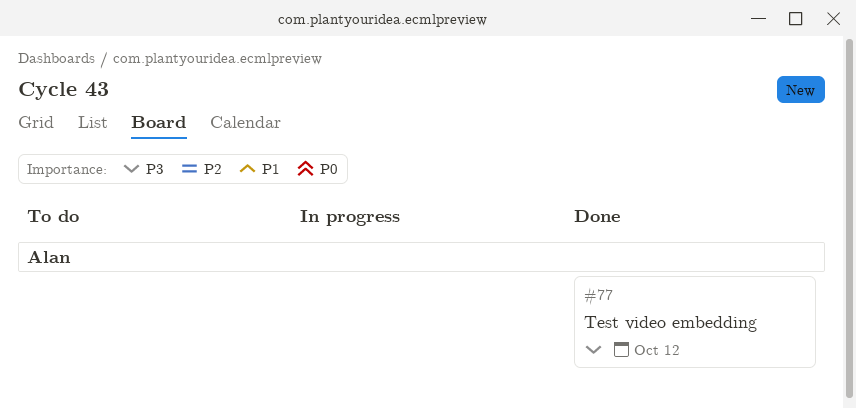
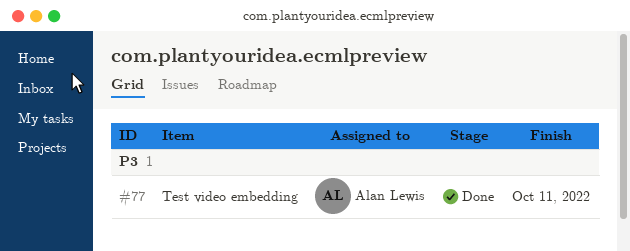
#77, due: Oct 12 -> Oct 11

